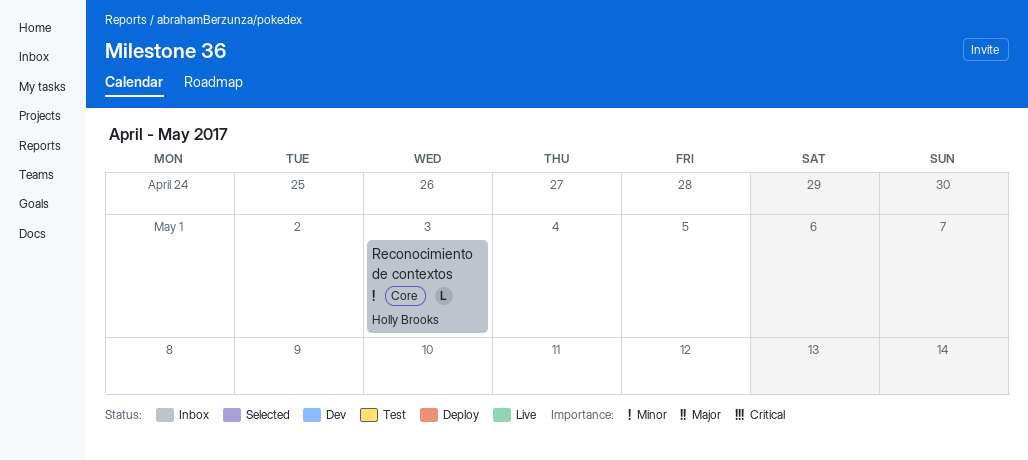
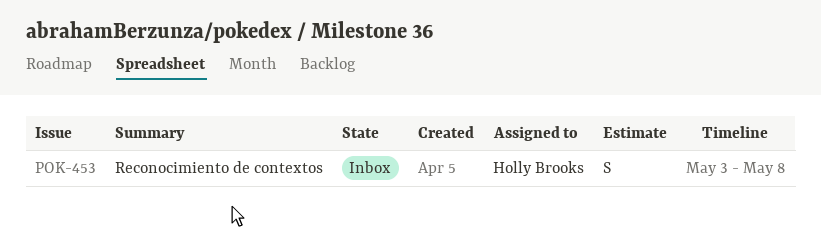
Reconocimiento de contextos, estimate: L -> S
Reconocimiento de contextos, due: May 3 -> May 8

